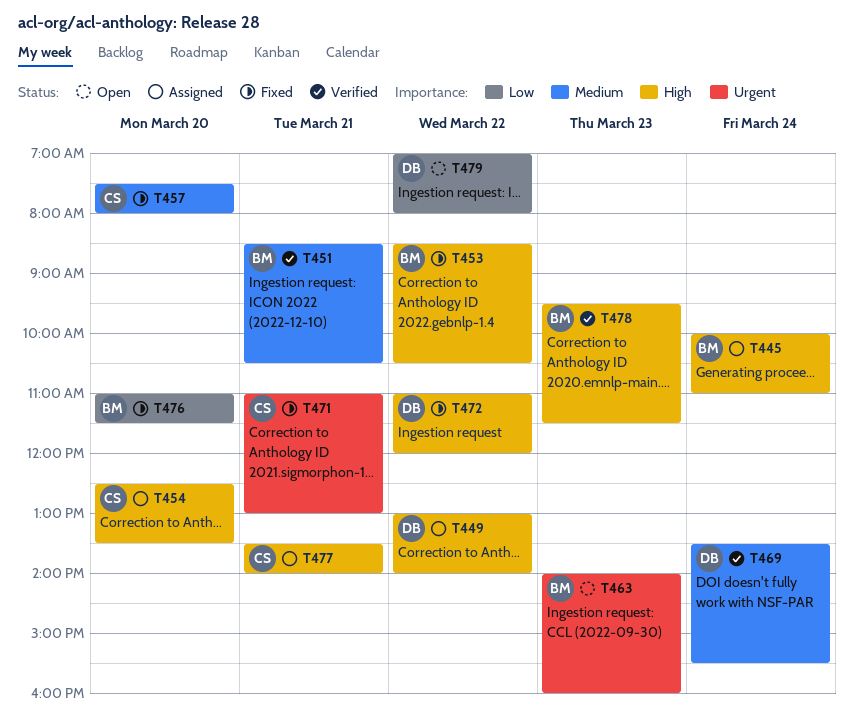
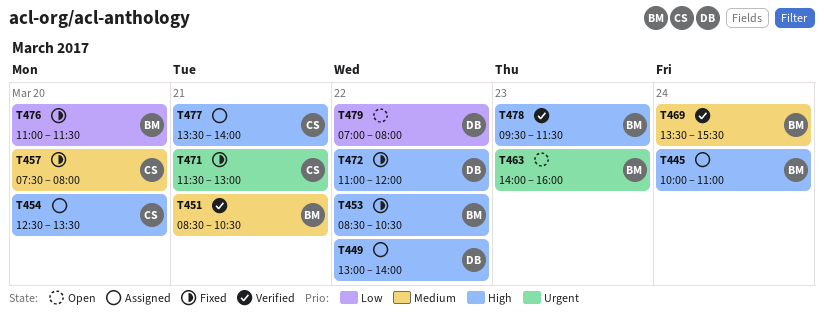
T469, owner: DB -> BM
T471, begins: 11:00 -> 11:30

